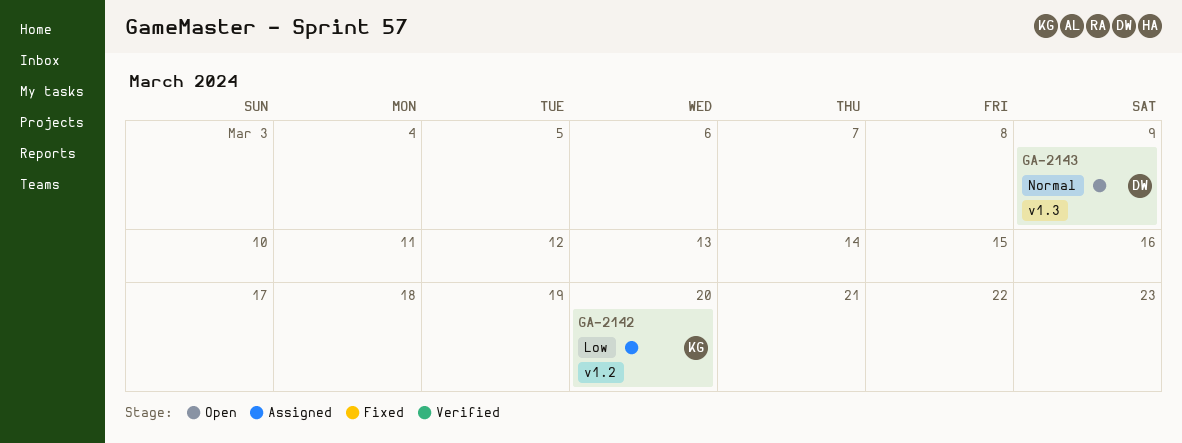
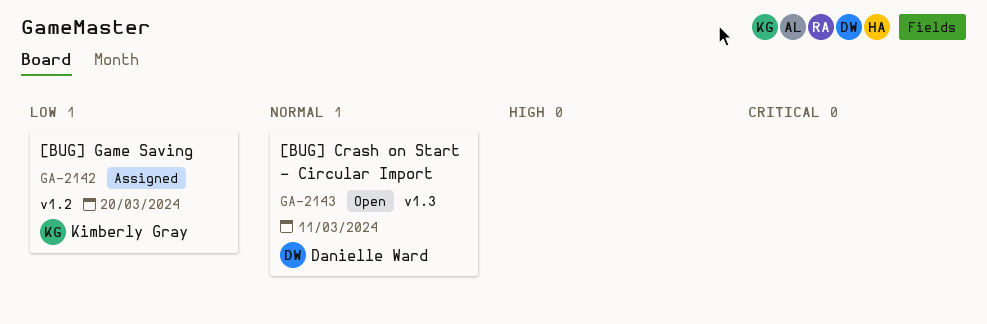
GA-2143, due: Mar 9 -> Mar 11

